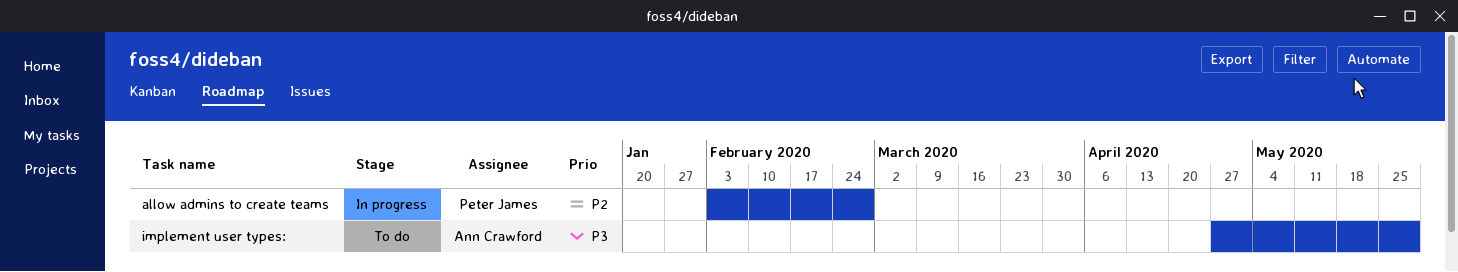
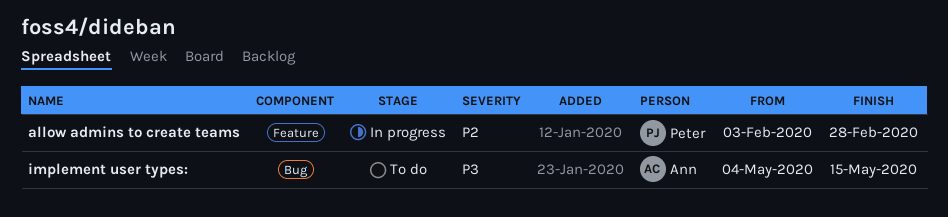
implement user types:, start: Apr 27 -> May 4
implement user types:, due: May 29 -> May 15

